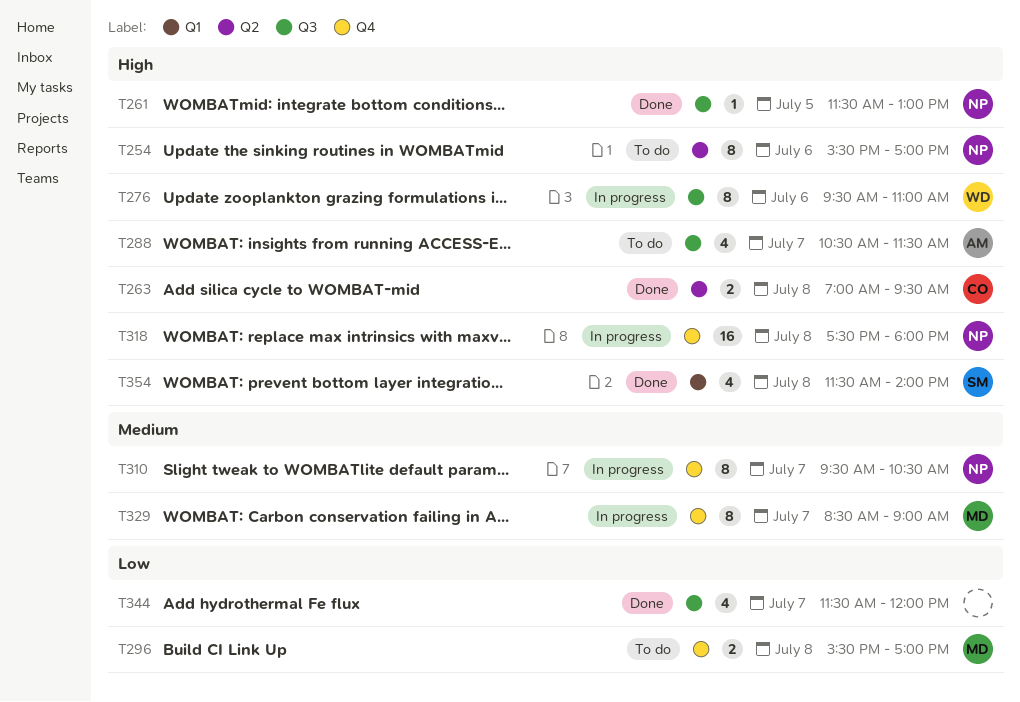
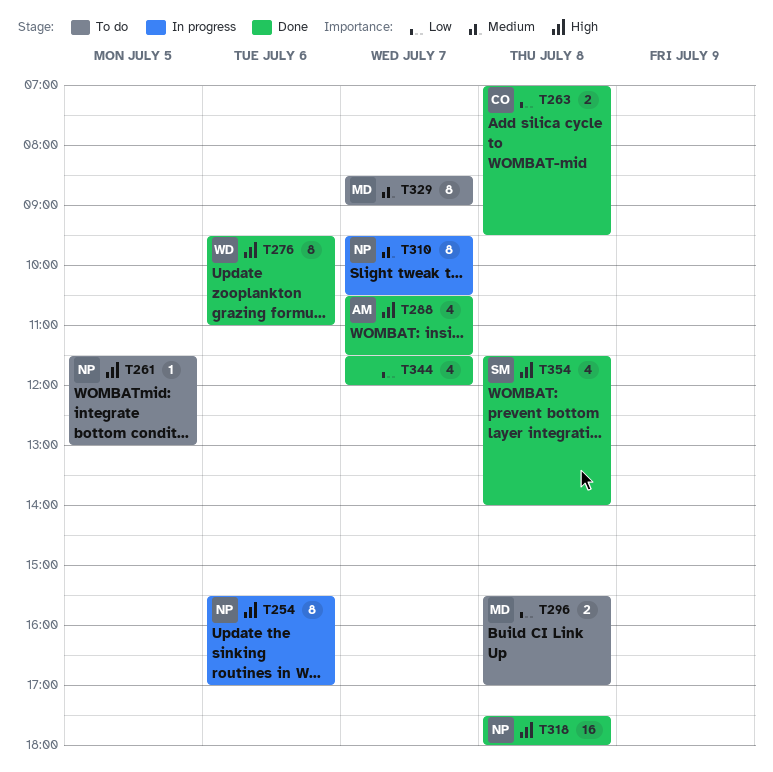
T254, status: To do -> In progress
T261, status: Done -> To do
T263, priority: High -> Low
T276, status: In progress -> Done
T288, status: To do -> Done
T318, status: In progress -> Done
T329, status: In progress -> To do

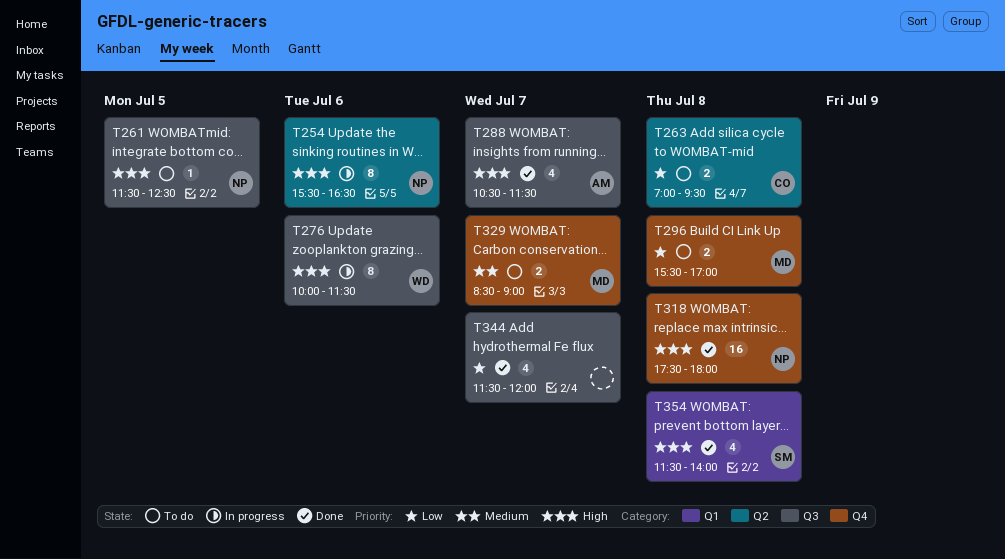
T254, ends: 17:00 -> 16:30
T261, ends: 13:00 -> 12:30
T263, status: Done -> To do
T276, status: Done -> In progress
T276, begins: 09:30 -> 10:00
T276, ends: 11:00 -> 11:30
T310: present -> none
T329, estimate: 8 -> 2

